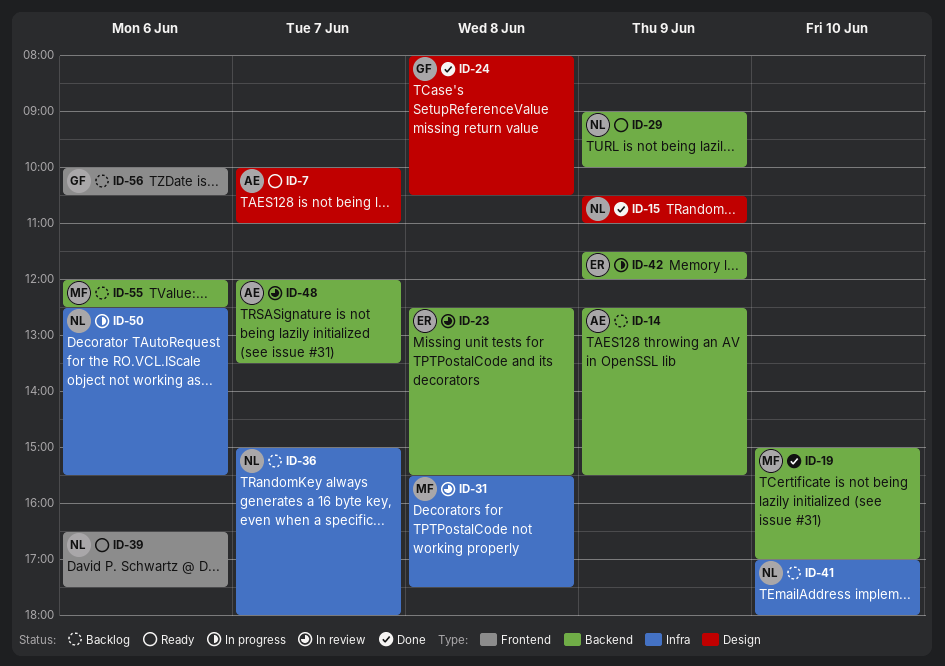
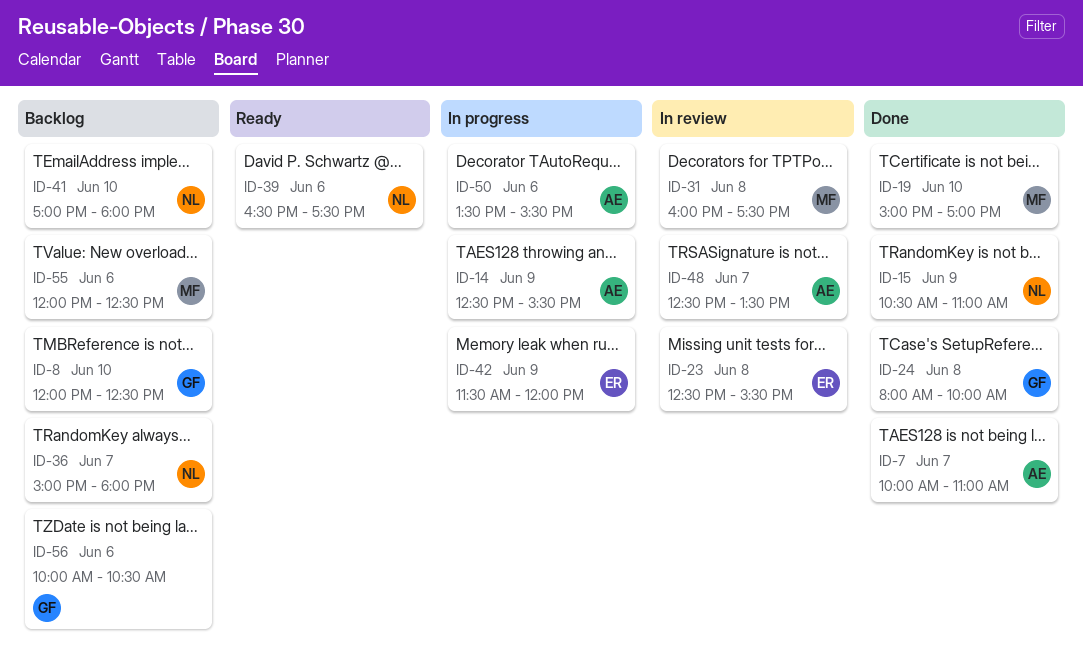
ID-7, status: Ready -> Done
ID-8: none -> present
ID-14, status: Backlog -> In progress
ID-24, ends: 10:30 -> 10:00
ID-29: present -> none
ID-31, begins: 15:30 -> 16:00
ID-48, begins: 12:00 -> 12:30
ID-50, owner: NL -> AE
ID-50, begins: 12:30 -> 13:30

